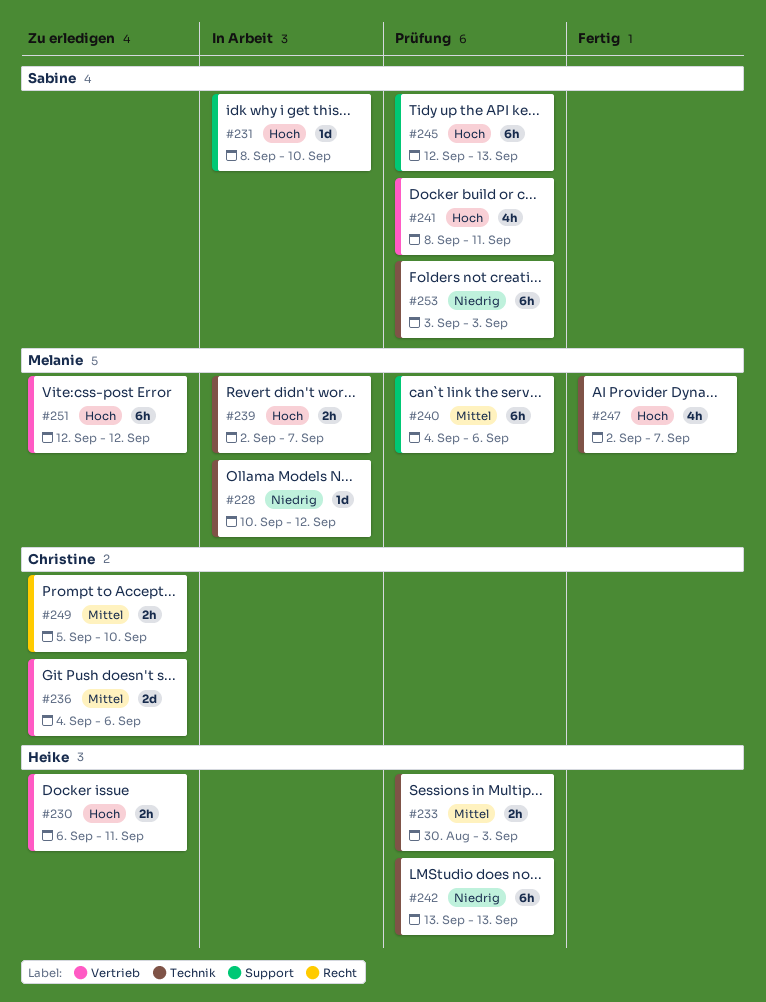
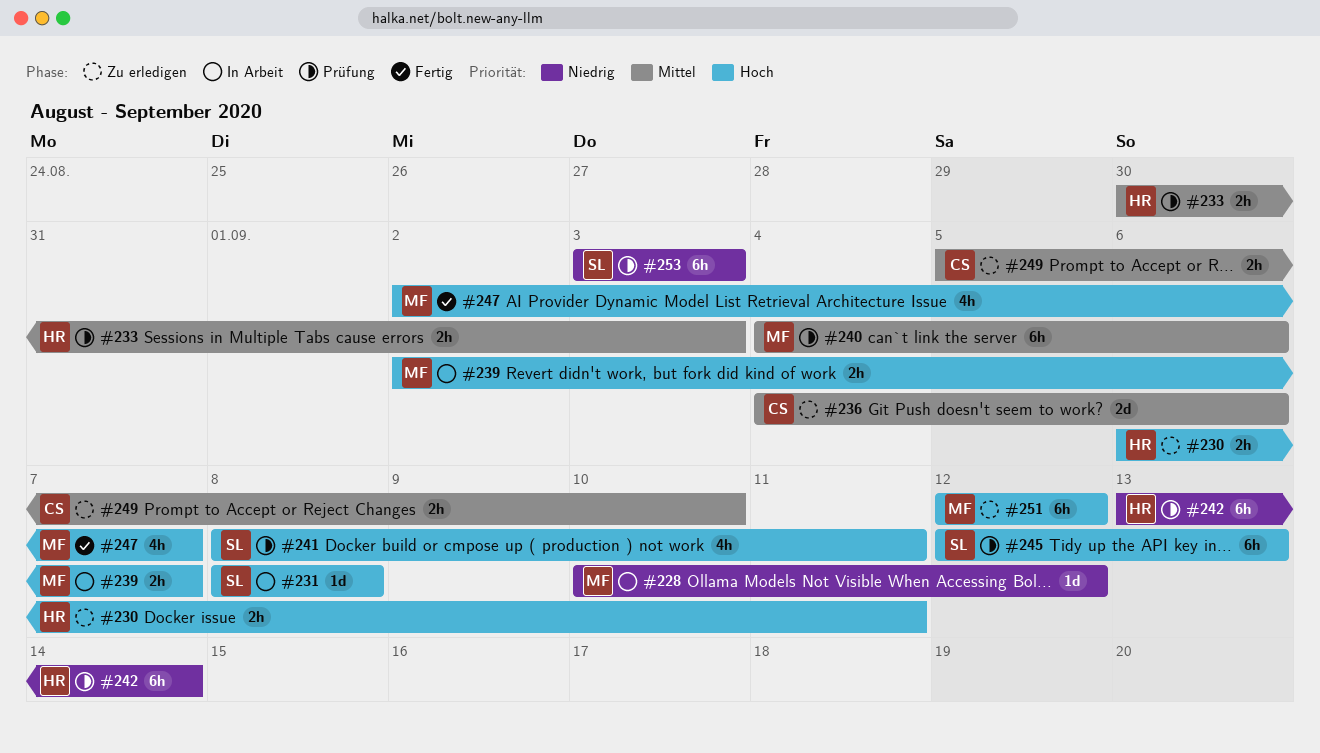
#231, due: Sep 10 -> Sep 8
#242, due: Sep 13 -> Sep 14

